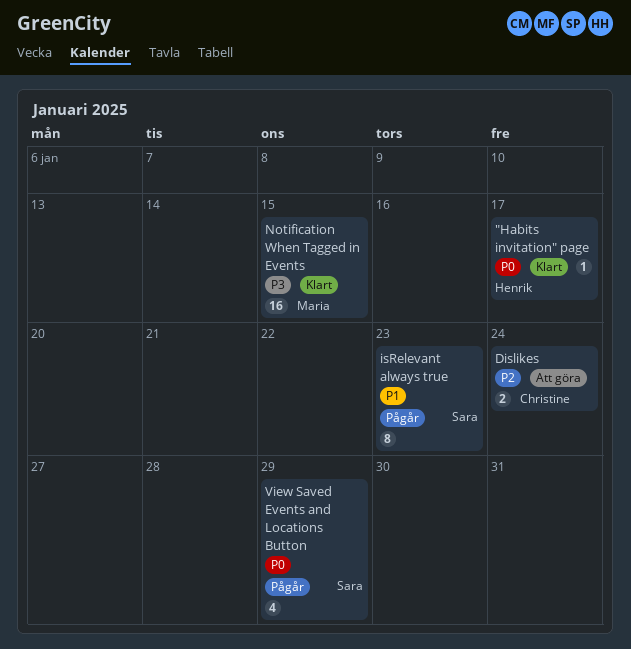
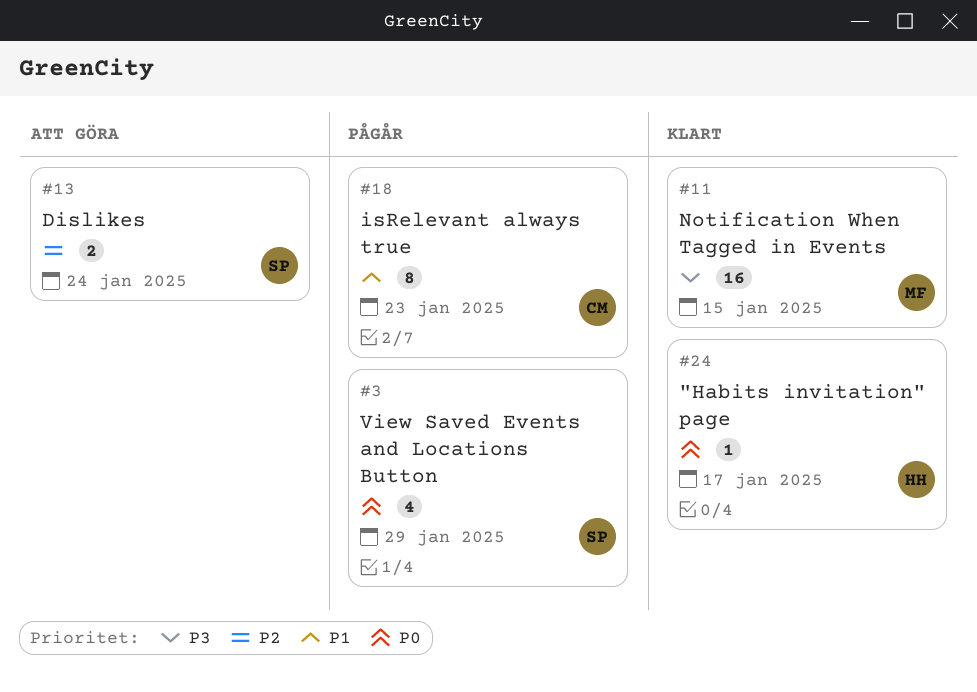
Dislikes, owner: Christine -> Sara
isRelevant always true, owner: Sara -> Christine

